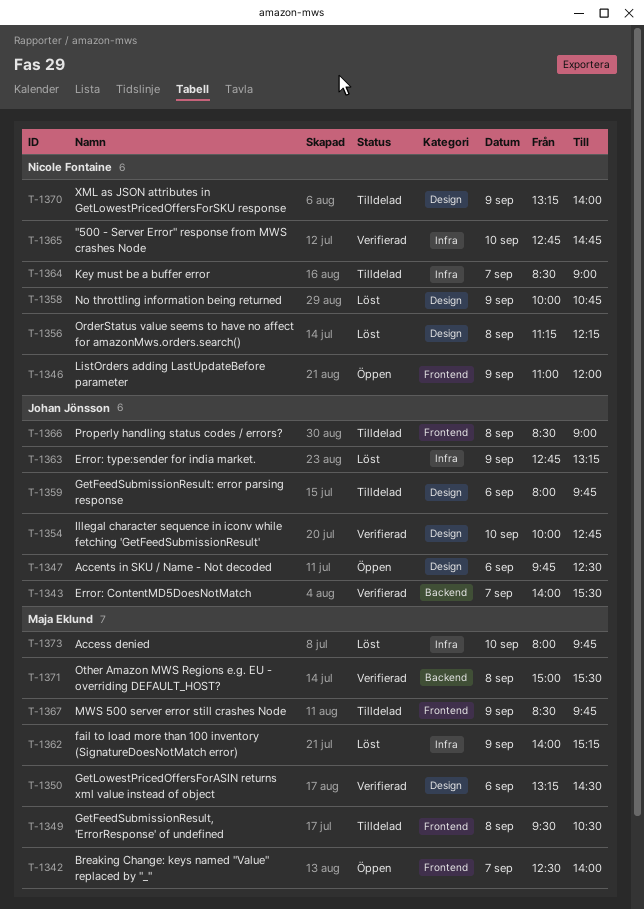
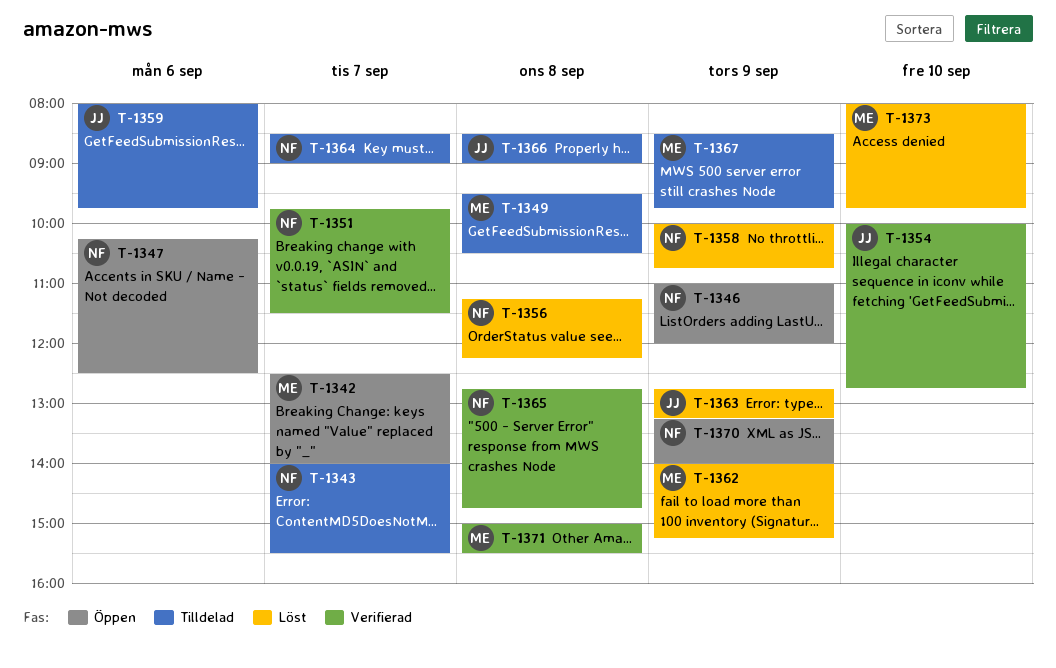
T-1343, status: Verifierad -> Tilldelad
T-1343, owner: Johan Jönsson -> Nicole Fontaine
T-1347, owner: Johan Jönsson -> Nicole Fontaine
T-1347, begins: 09:45 -> 10:15
T-1350: present -> none
T-1351: none -> present
T-1365, day: Sep 10 -> Sep 8
T-1370, status: Tilldelad -> Öppen

